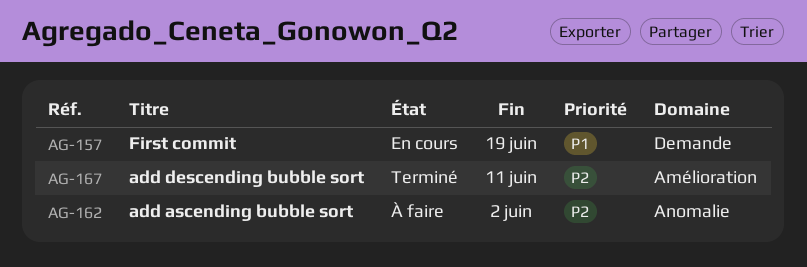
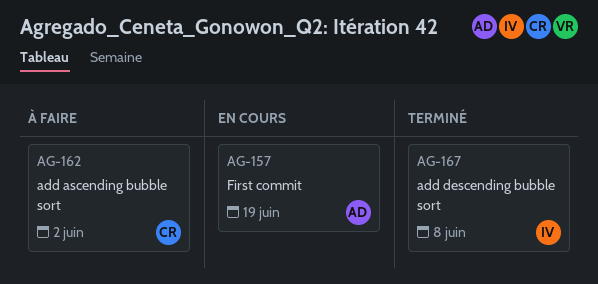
AG-167, due: Jun 11 -> Jun 8

